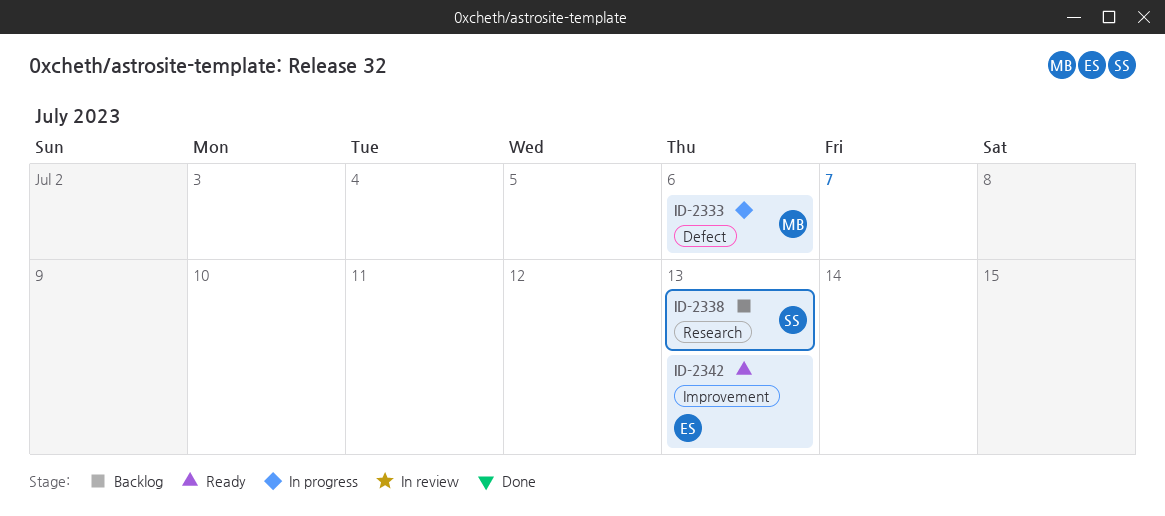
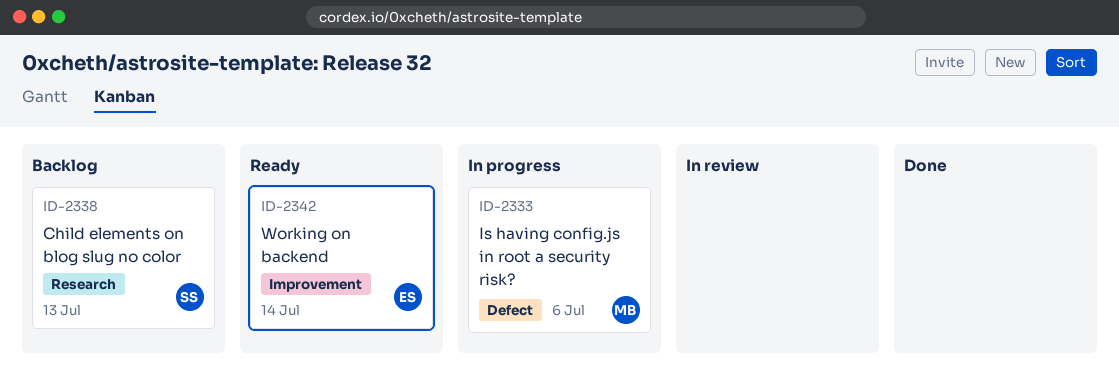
ID-2342, due: Jul 13 -> Jul 14

